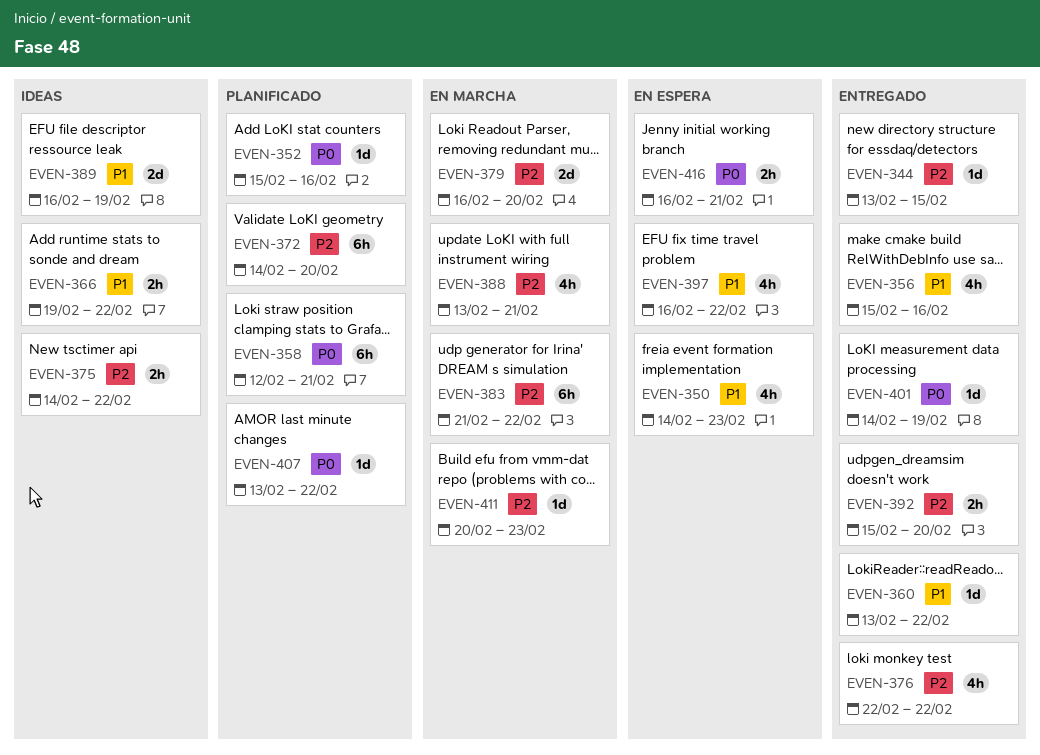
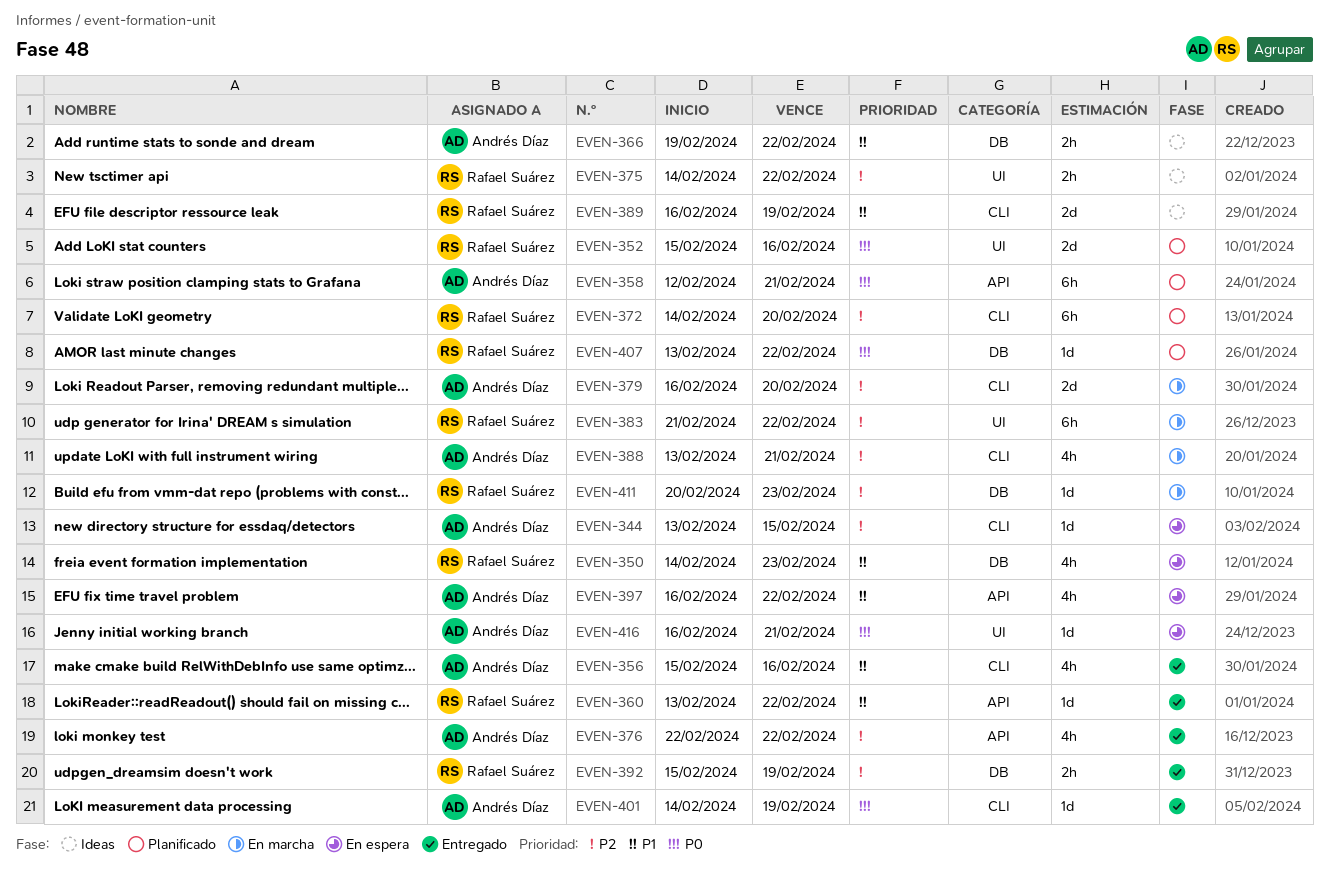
EVEN-344, status: Entregado -> En espera
EVEN-352, estimate: 1d -> 2d
EVEN-392, due: Feb 20 -> Feb 19
EVEN-416, estimate: 2h -> 1d

